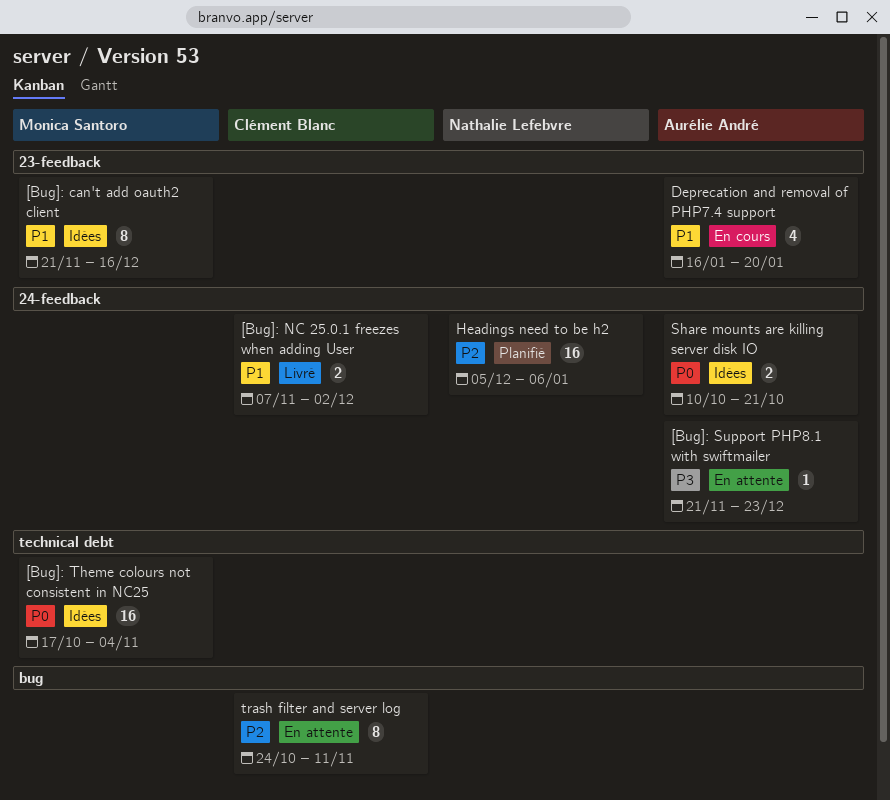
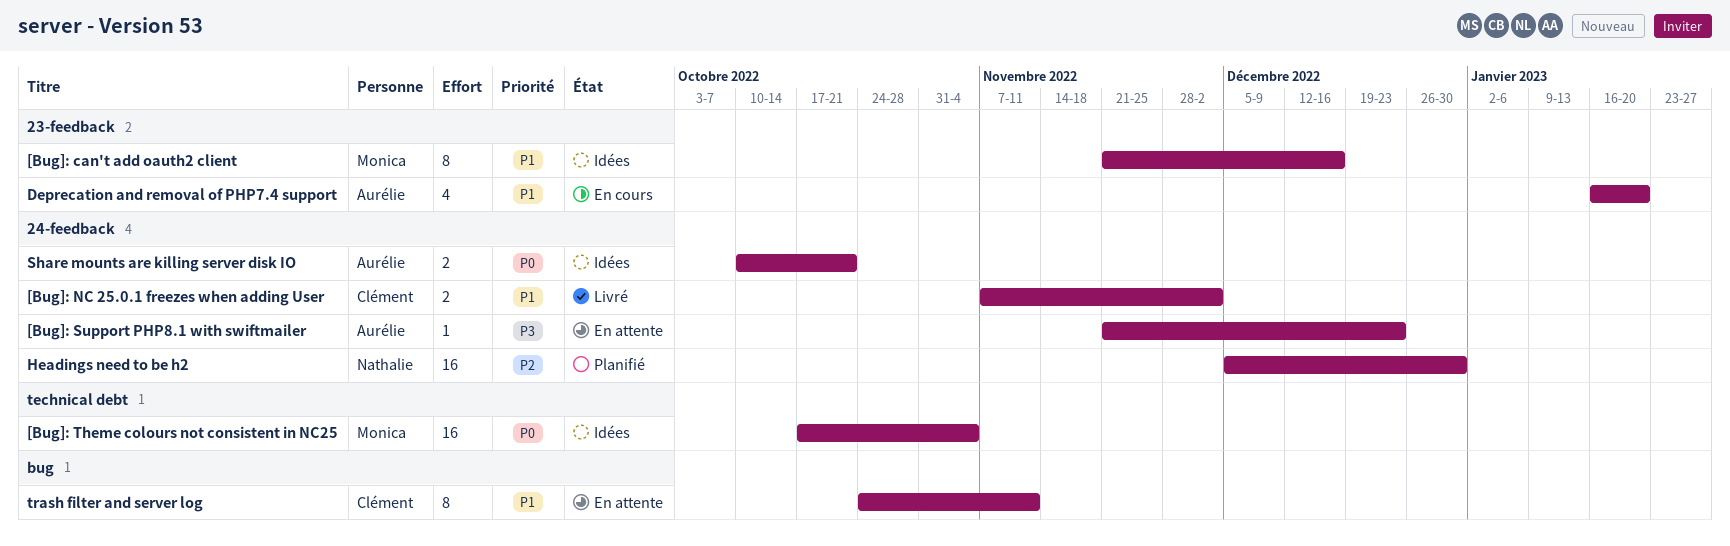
Headings need to be h2, due: Jan 6 -> Dec 30
trash filter and server log, priority: P2 -> P1

